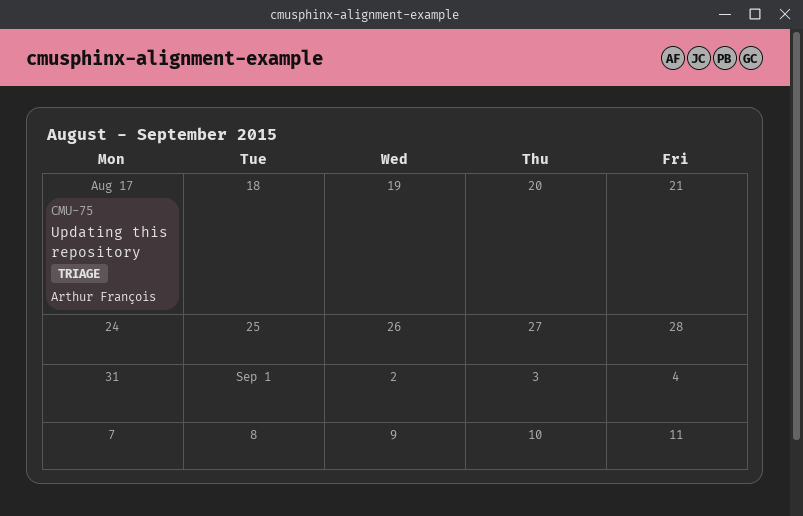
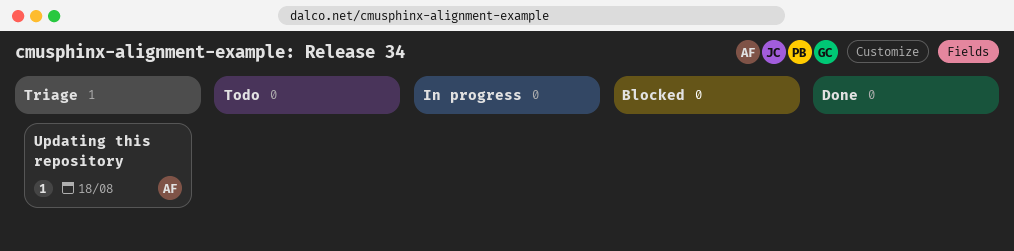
Updating this repository, due: Aug 17 -> Aug 18

